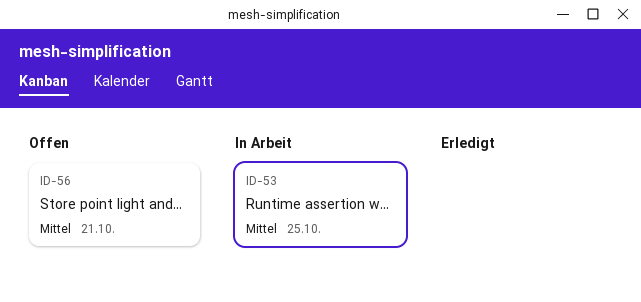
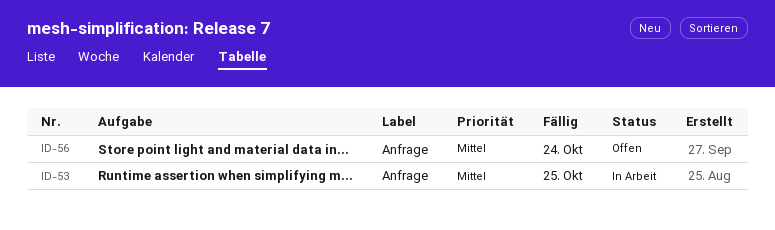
ID-56, due: Oct 21 -> Oct 24

